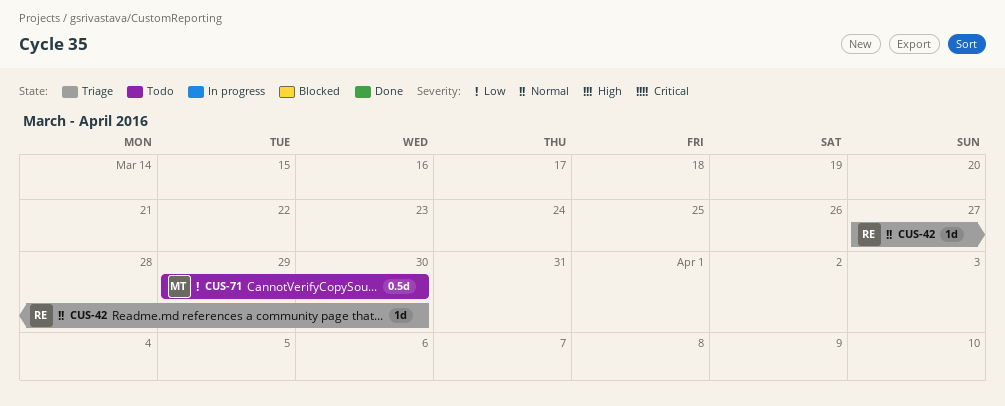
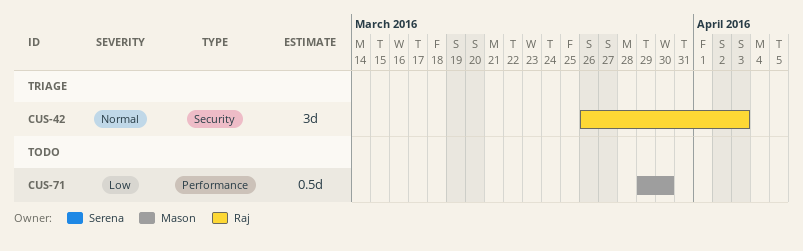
CUS-42, estimate: 1d -> 3d
CUS-42, start: Mar 27 -> Mar 26
CUS-42, due: Mar 30 -> Apr 3

